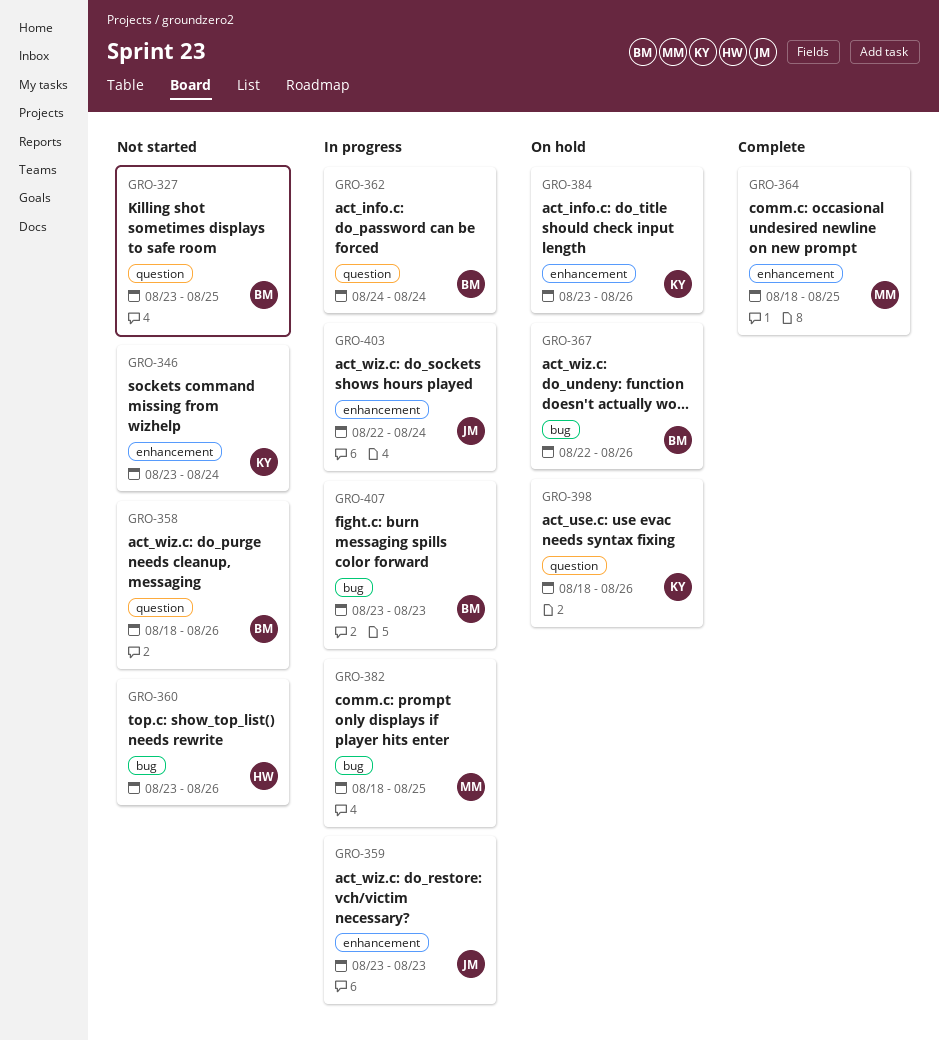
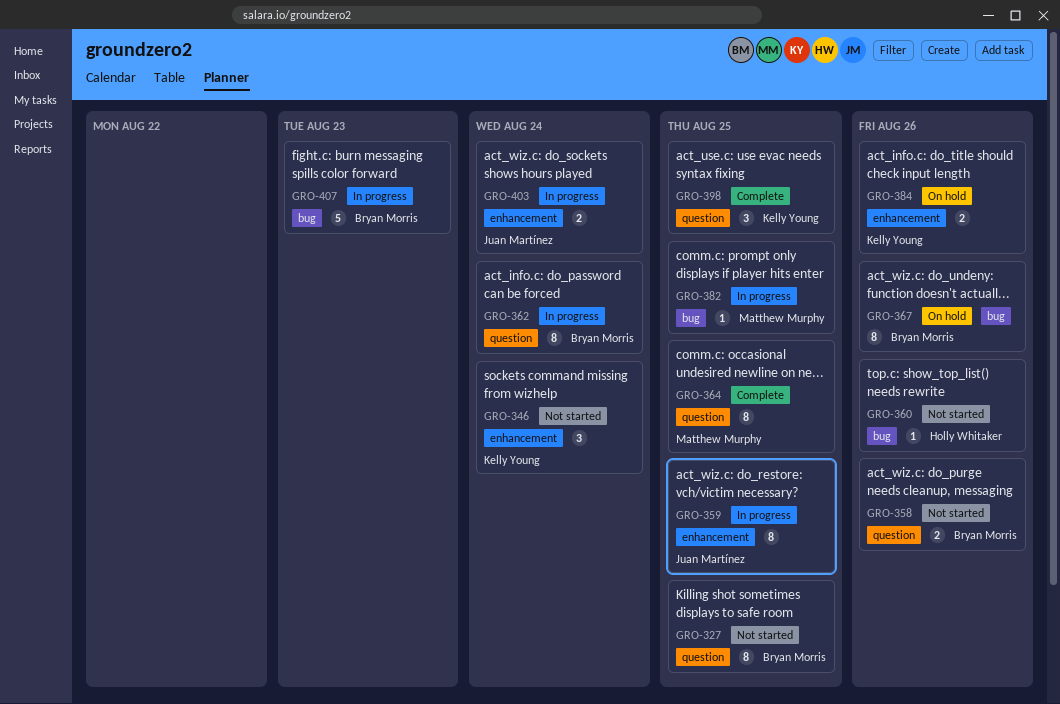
GRO-359, due: Aug 23 -> Aug 25
GRO-364, label: enhancement -> question
GRO-398, status: On hold -> Complete
GRO-398, due: Aug 26 -> Aug 25

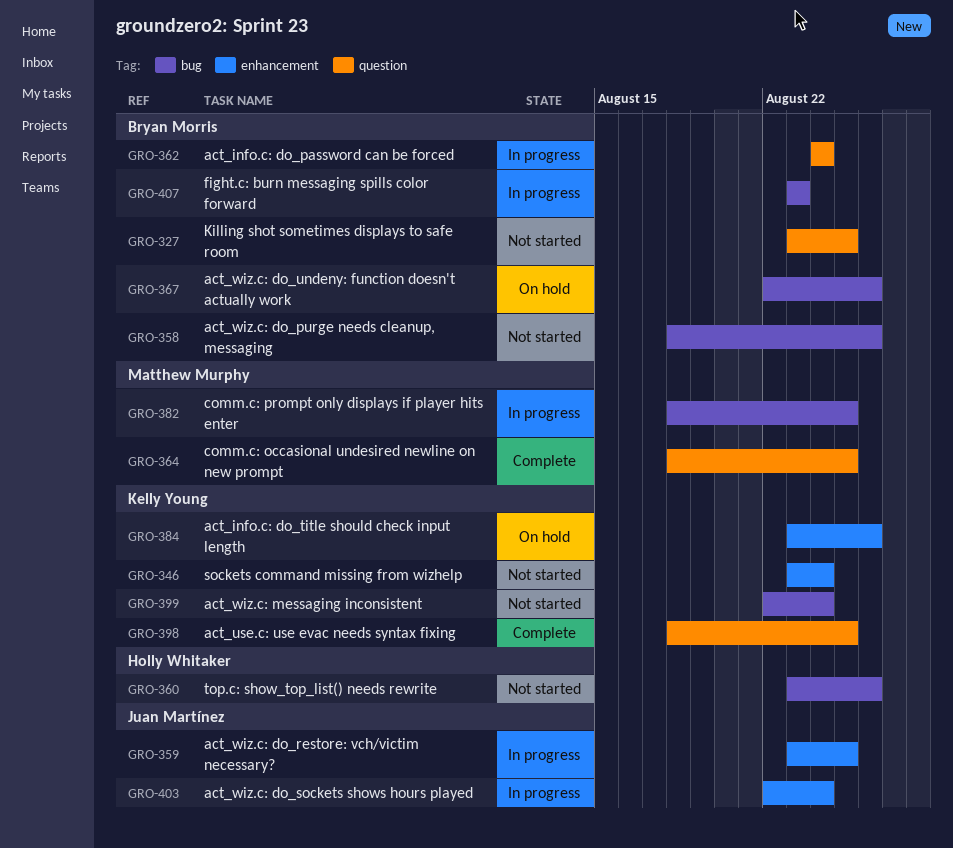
GRO-358, label: question -> bug
GRO-399: none -> present

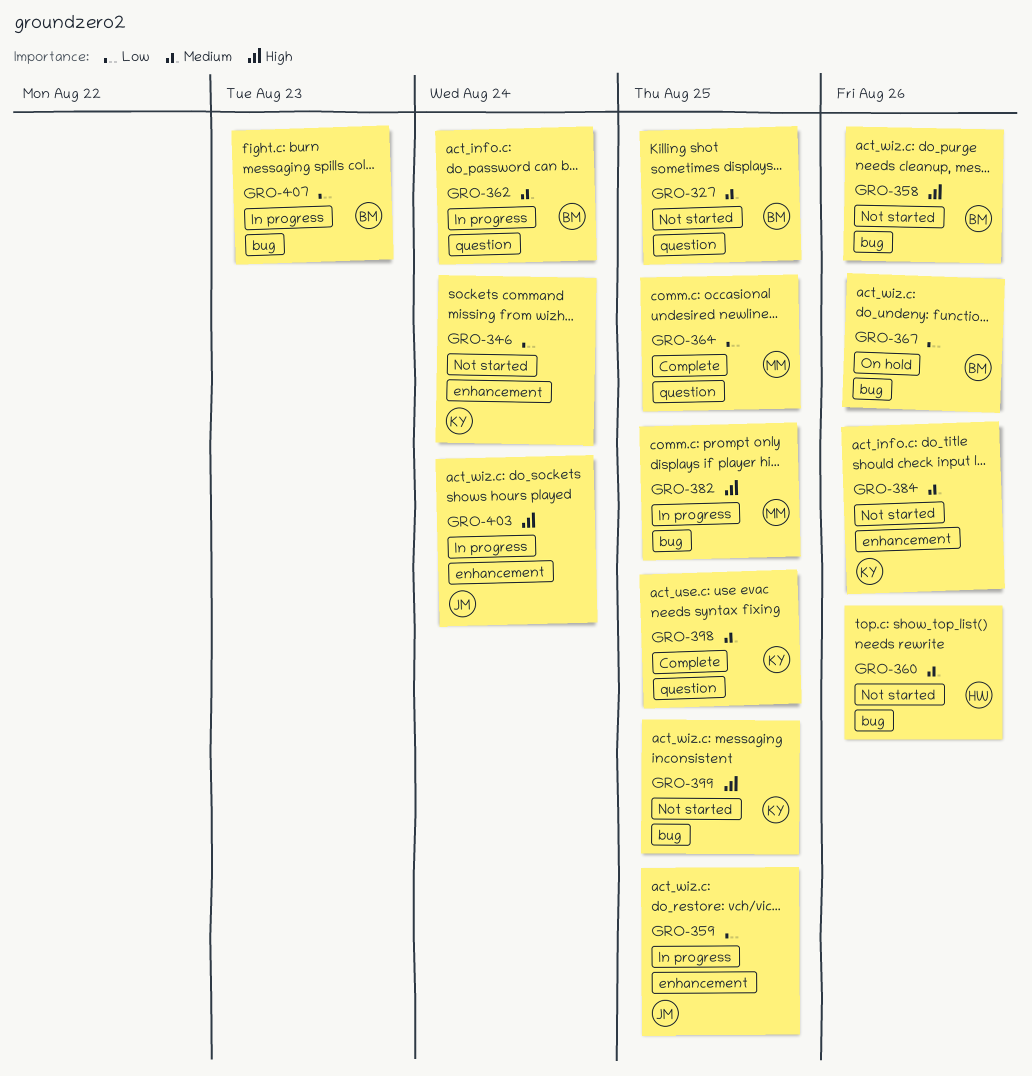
GRO-384, status: On hold -> Not started
GRO-399, due: Aug 24 -> Aug 25

